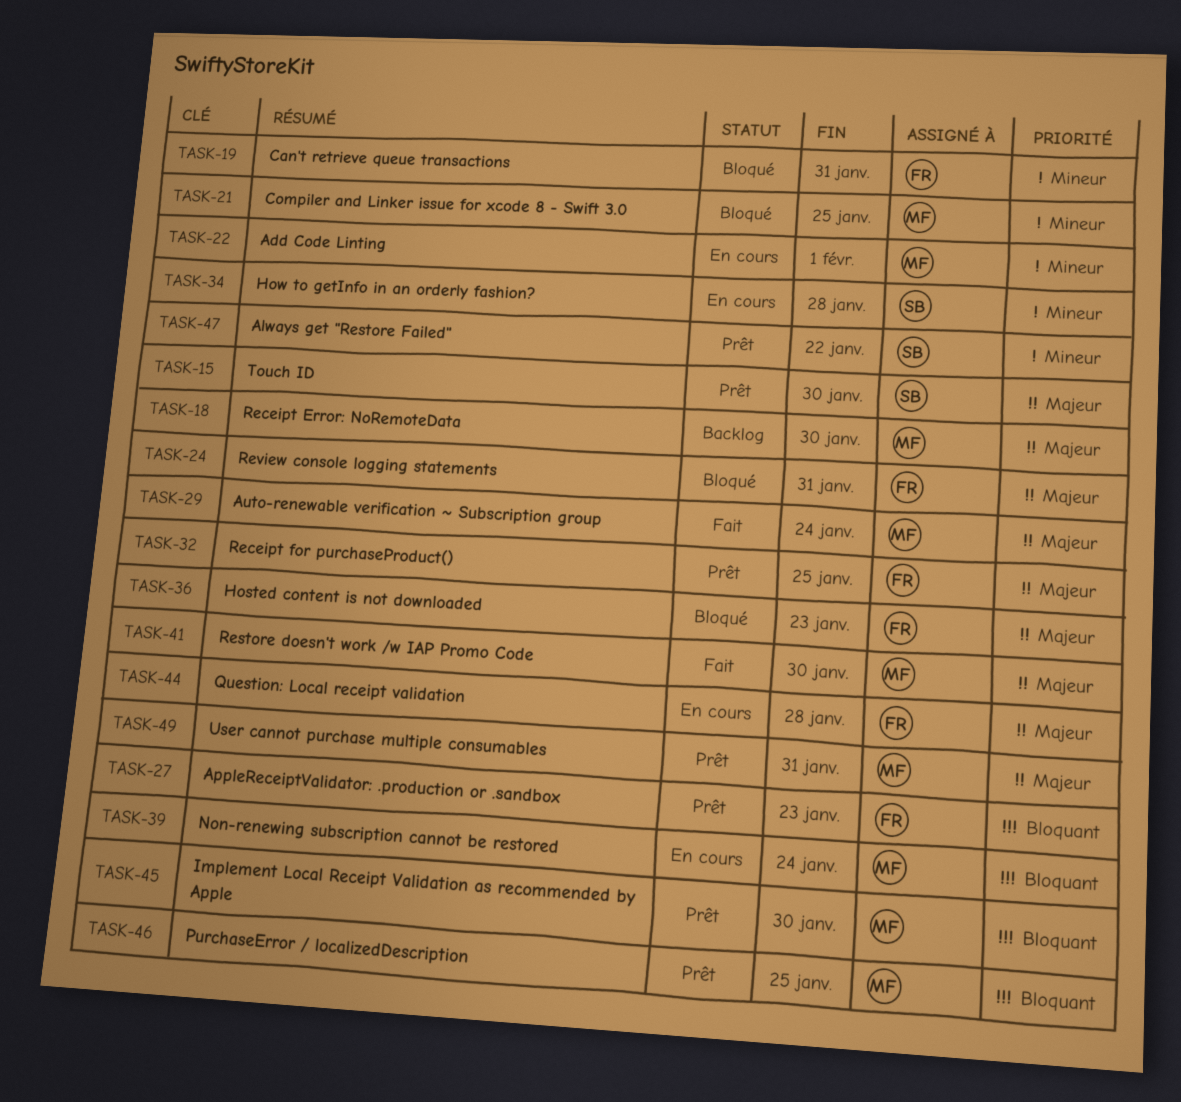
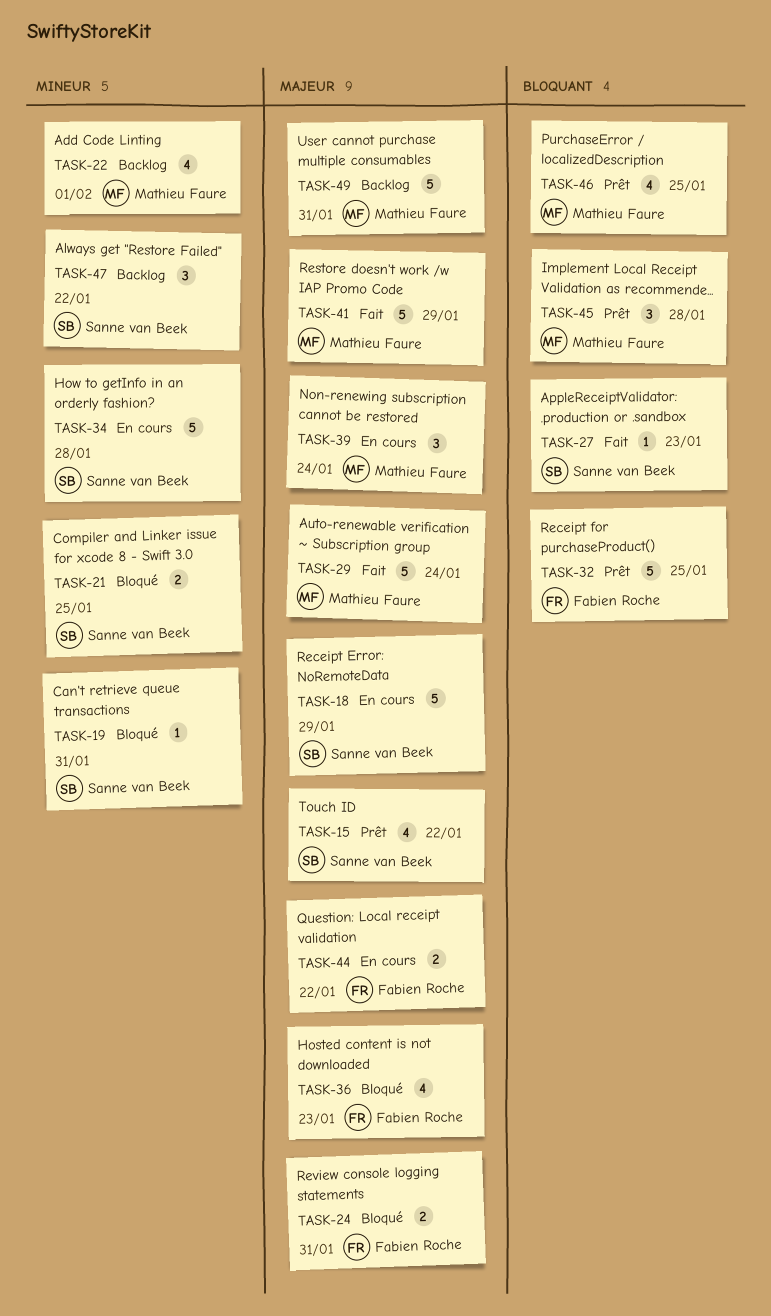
TASK-15, due: Jan 30 -> Jan 22
TASK-18, status: Backlog -> En cours
TASK-18, owner: Mathieu Faure -> Sanne van Beek
TASK-18, due: Jan 30 -> Jan 29
TASK-19, owner: Fabien Roche -> Sanne van Beek
TASK-21, owner: Mathieu Faure -> Sanne van Beek
TASK-22, status: En cours -> Backlog
TASK-27, status: Prêt -> Fait
TASK-27, owner: Fabien Roche -> Sanne van Beek
TASK-32, priority: Majeur -> Bloquant
TASK-39, priority: Bloquant -> Majeur
TASK-41, due: Jan 30 -> Jan 29
TASK-44, due: Jan 28 -> Jan 22
TASK-45, due: Jan 30 -> Jan 28
TASK-47, status: Prêt -> Backlog
TASK-49, status: Prêt -> Backlog

